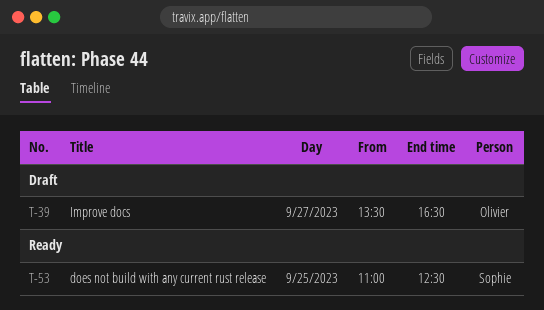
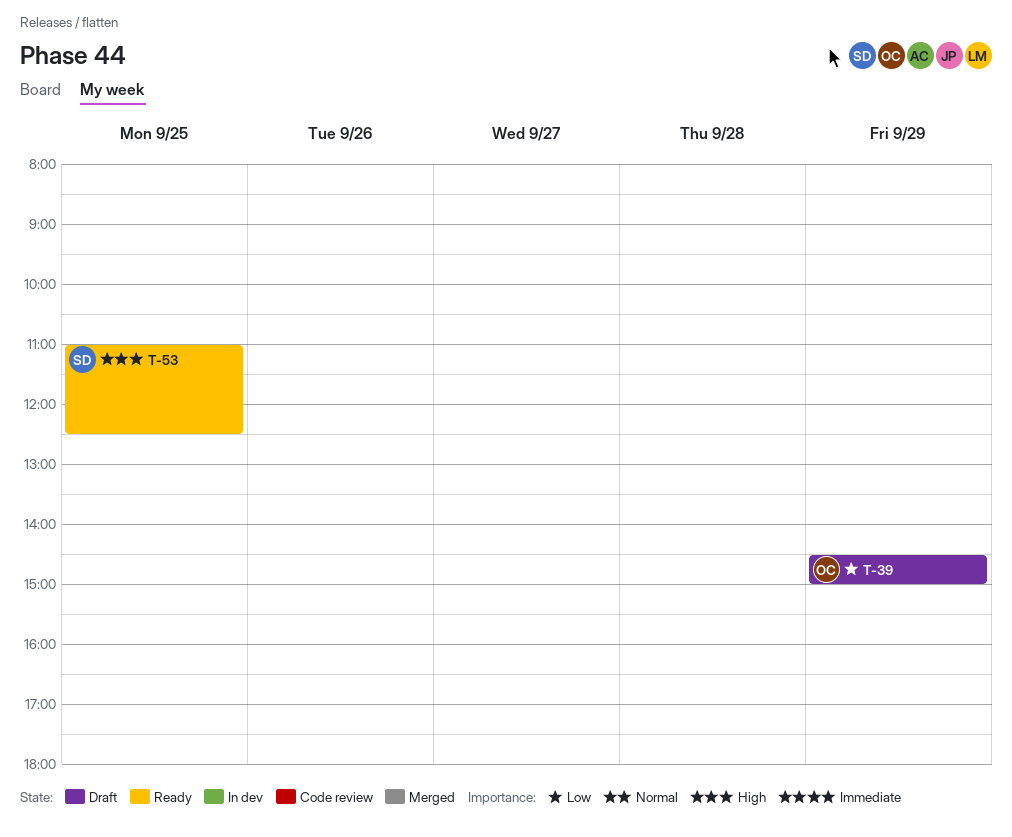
T-39, day: Sep 27 -> Sep 29
T-39, begins: 13:30 -> 14:30
T-39, ends: 16:30 -> 15:00

